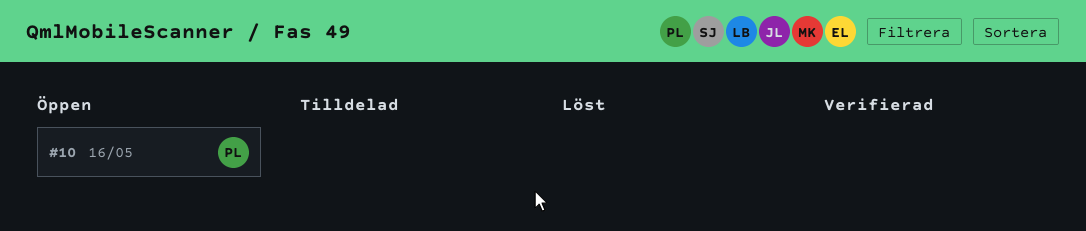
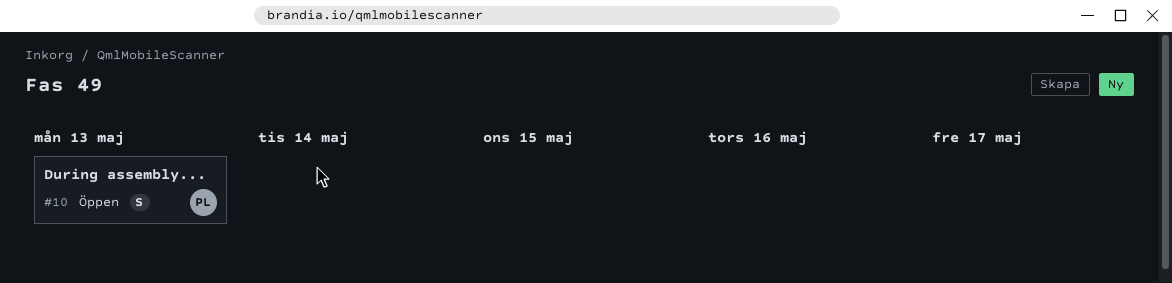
#10, due: May 16 -> May 13

